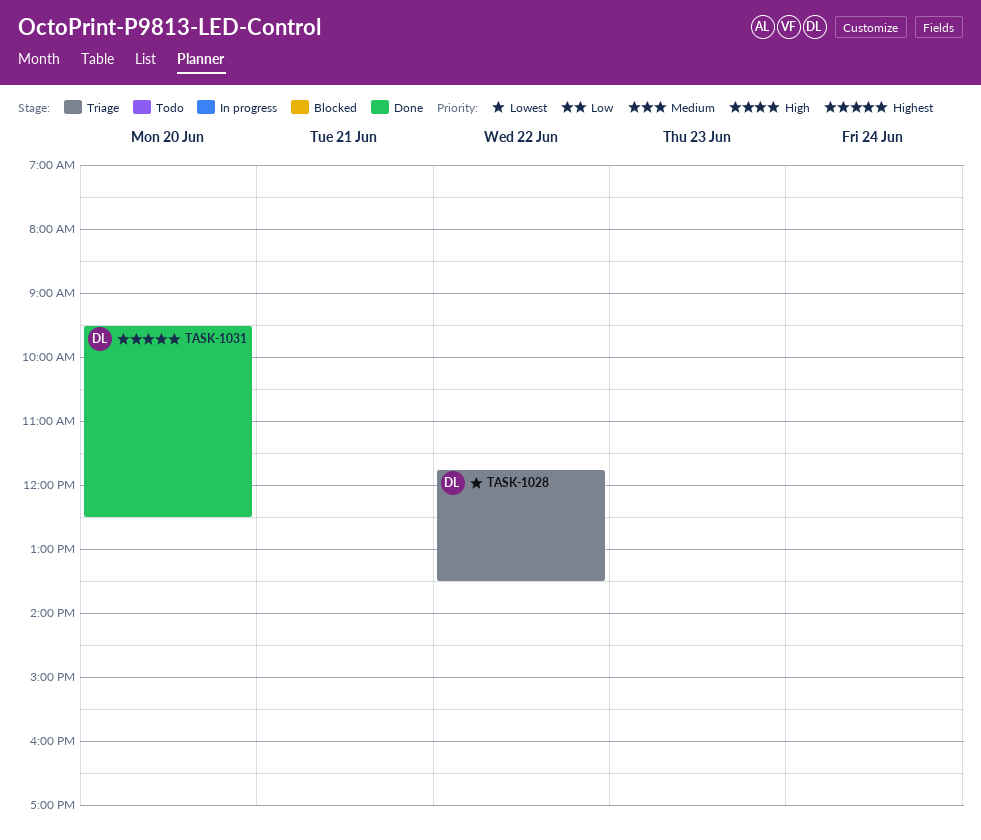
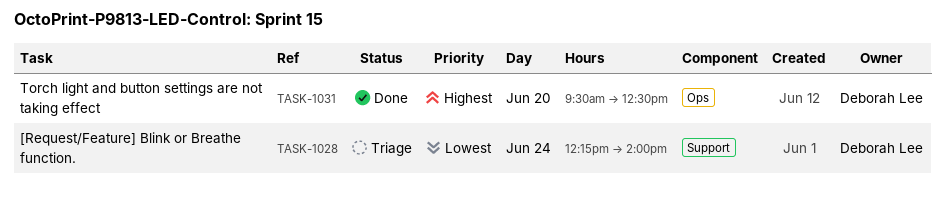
TASK-1028, day: Jun 22 -> Jun 24
TASK-1028, begins: 11:45 -> 12:15
TASK-1028, ends: 13:30 -> 14:00

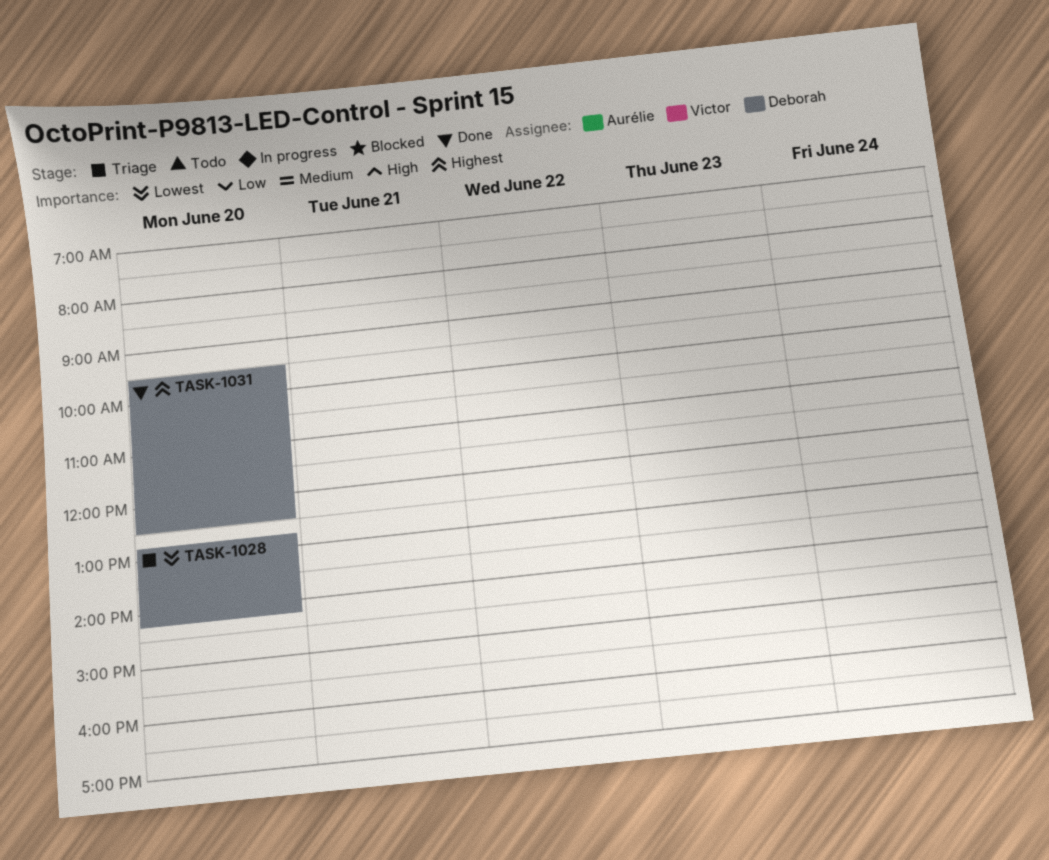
TASK-1028, day: Jun 24 -> Jun 20
TASK-1028, begins: 12:15 -> 12:45
TASK-1028, ends: 14:00 -> 14:15

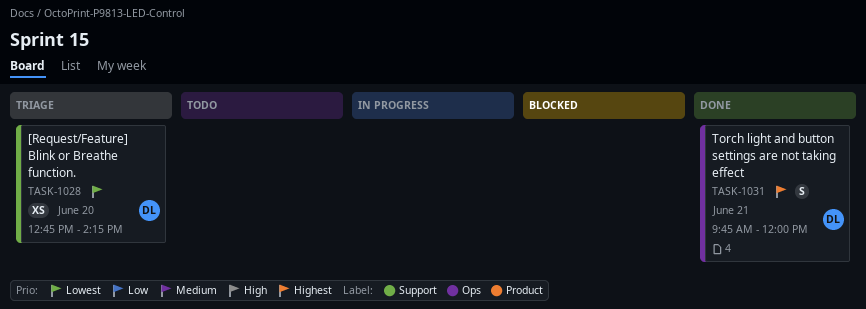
TASK-1031, day: Jun 20 -> Jun 21
TASK-1031, begins: 09:30 -> 09:45
TASK-1031, ends: 12:30 -> 12:00

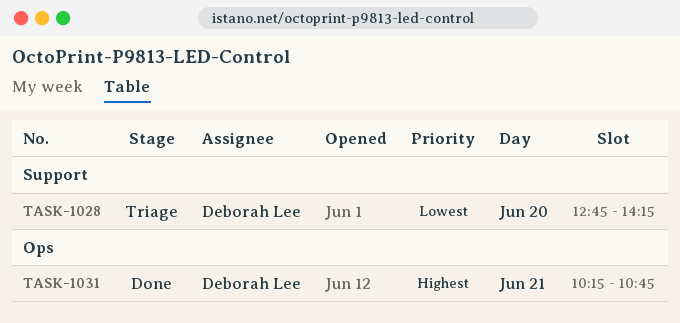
TASK-1031, begins: 09:45 -> 10:15
TASK-1031, ends: 12:00 -> 10:45

